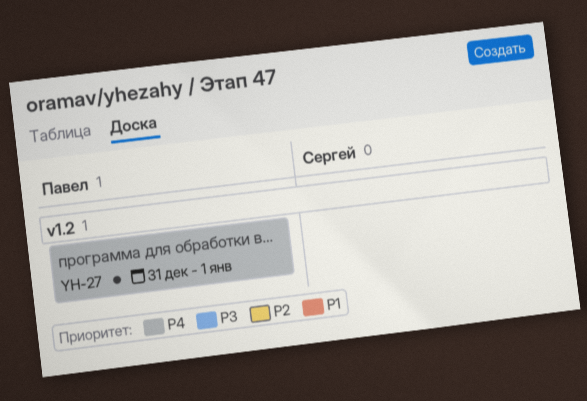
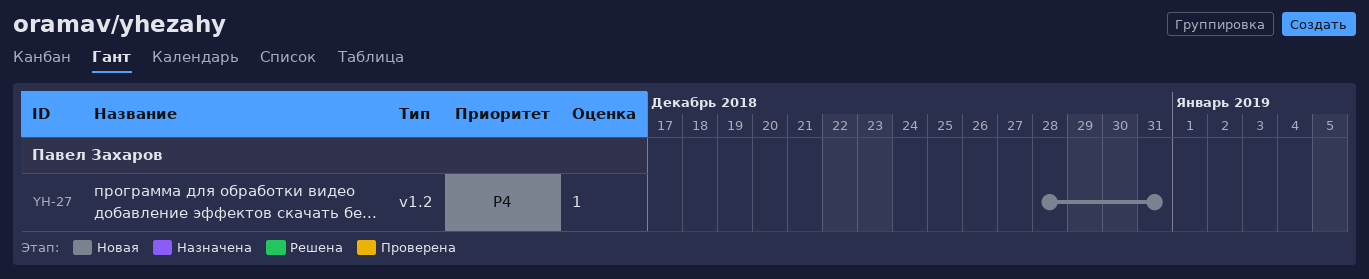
YH-27, start: Dec 31 -> Dec 28
YH-27, due: Jan 1 -> Dec 31

